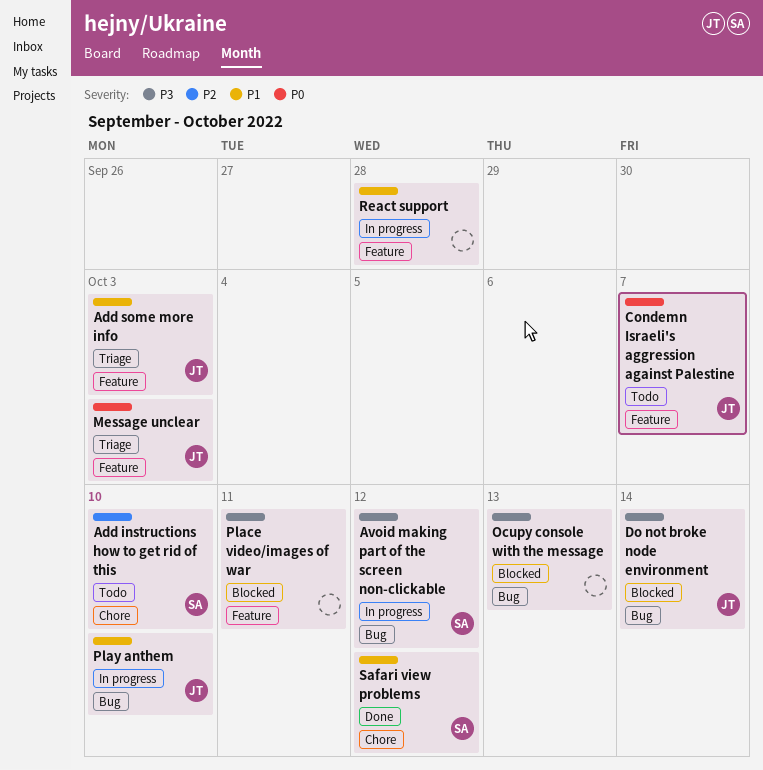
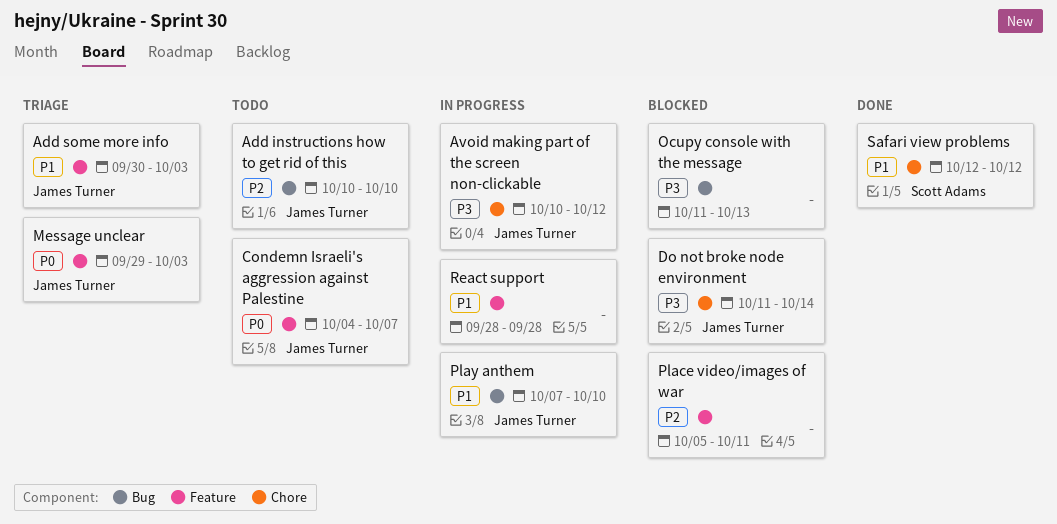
Add instructions how to get rid of this, owner: Scott Adams -> James Turner
Add instructions how to get rid of this, label: Chore -> Bug
Avoid making part of the screen non-clickable, owner: Scott Adams -> James Turner
Avoid making part of the screen non-clickable, label: Bug -> Chore
Do not broke node environment, label: Bug -> Chore
Place video/images of war, priority: P3 -> P2

